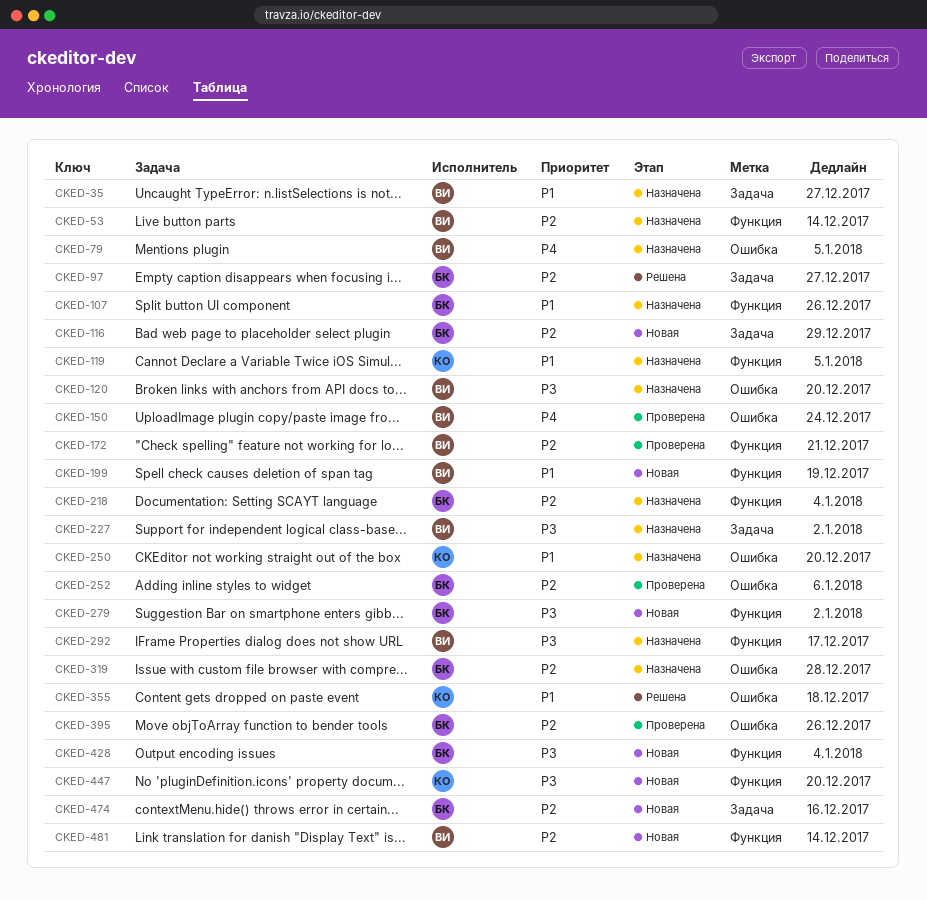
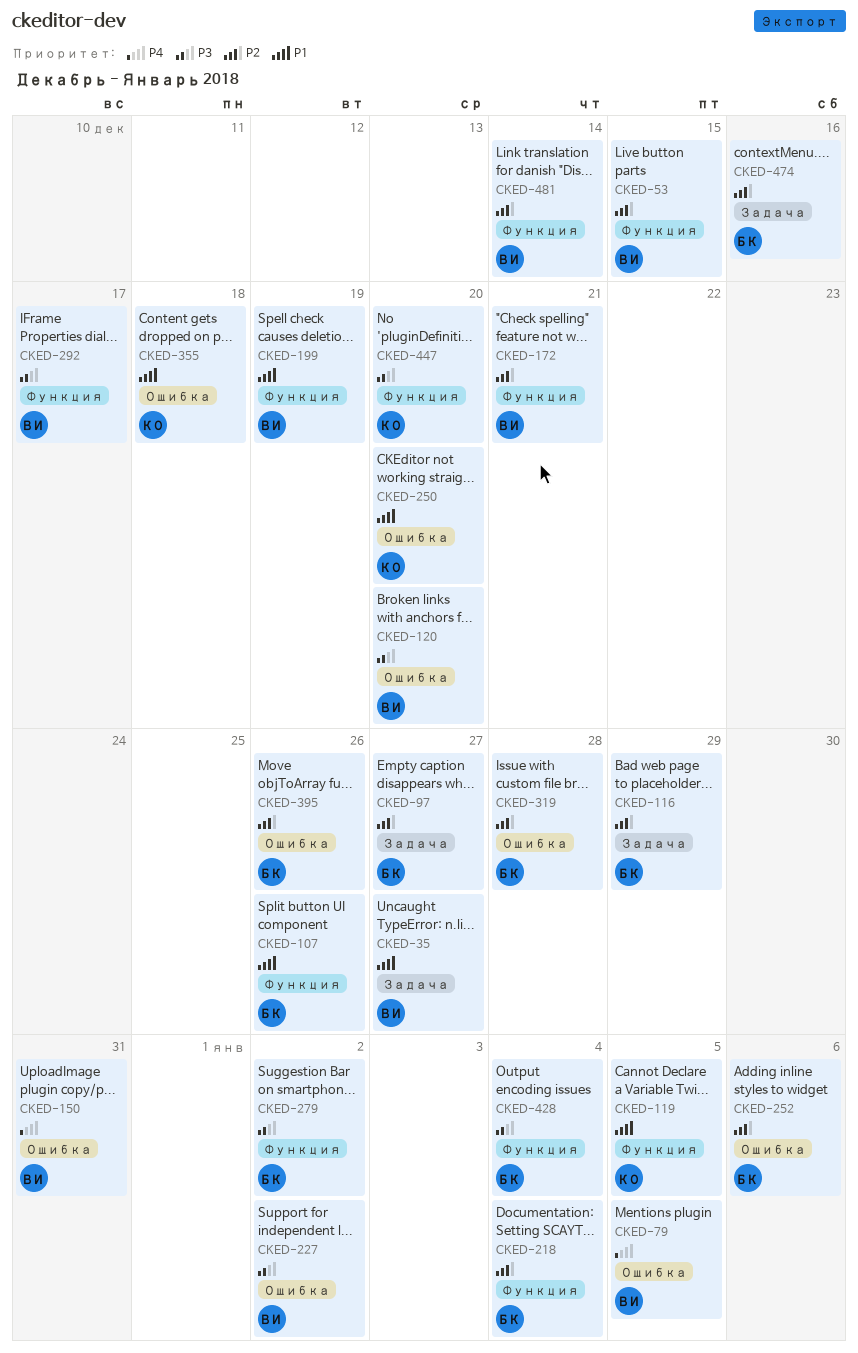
CKED-53, due: Dec 14 -> Dec 15
CKED-150, due: Dec 24 -> Dec 31
CKED-227, label: Задача -> Ошибка

